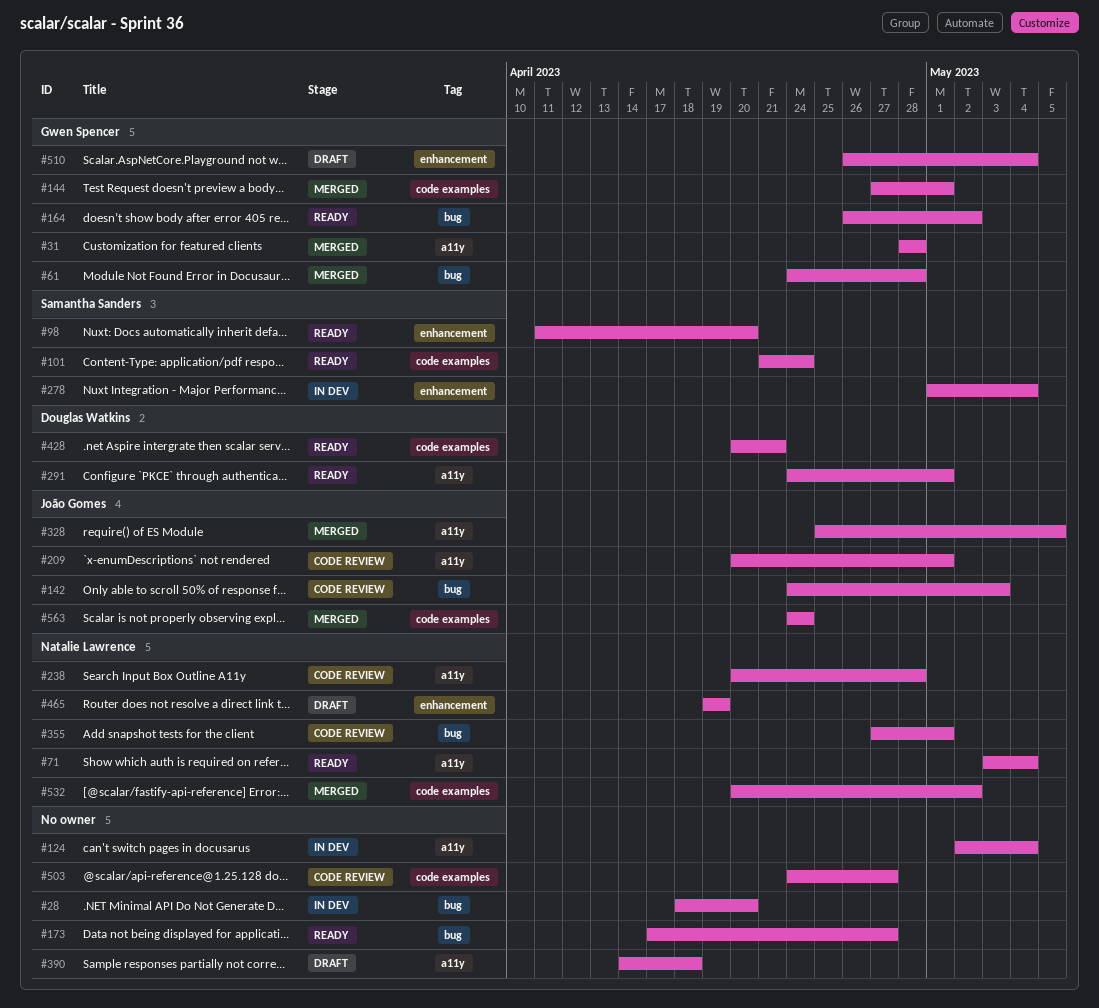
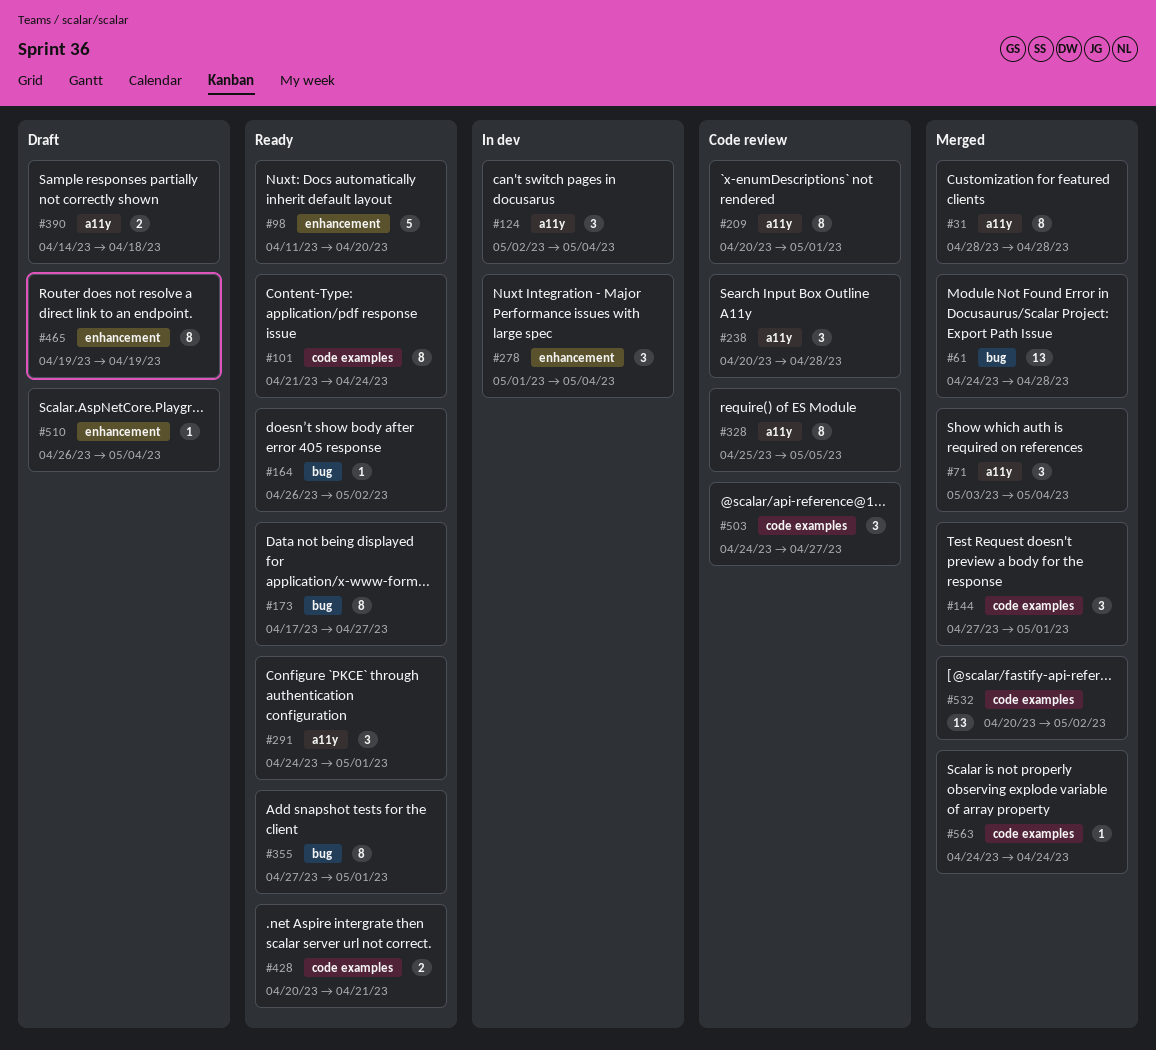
#28: present -> none
#71, status: Ready -> Merged
#142: present -> none
#328, status: Merged -> Code review
#355, status: Code review -> Ready

